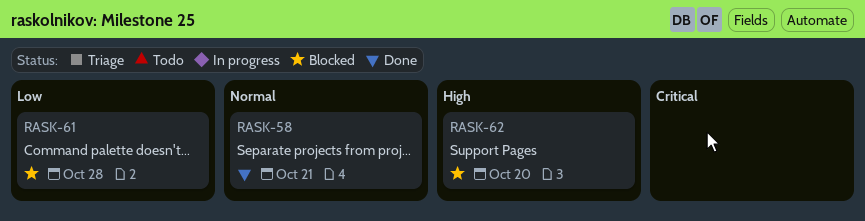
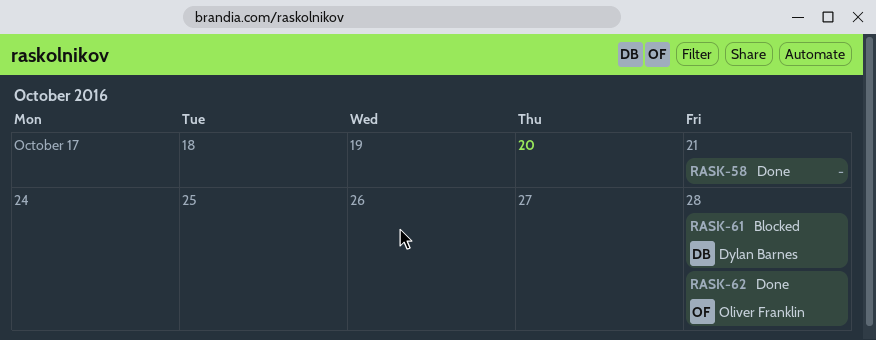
RASK-62, status: Blocked -> Done
RASK-62, due: Oct 20 -> Oct 28

